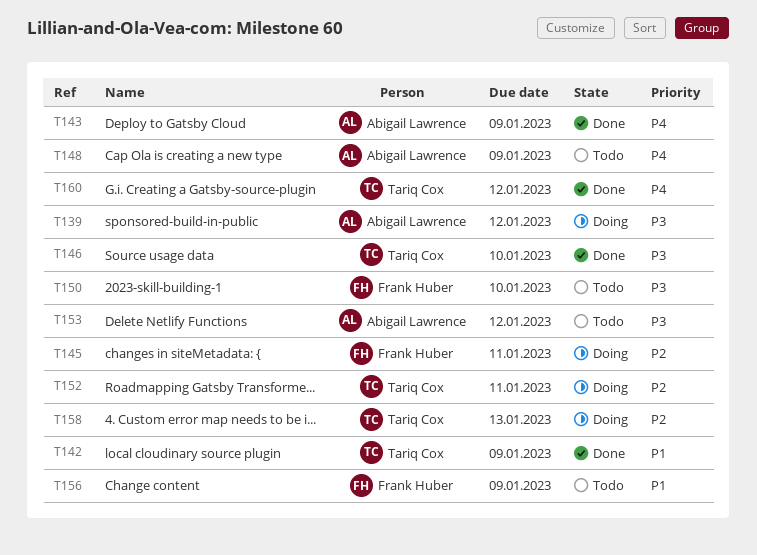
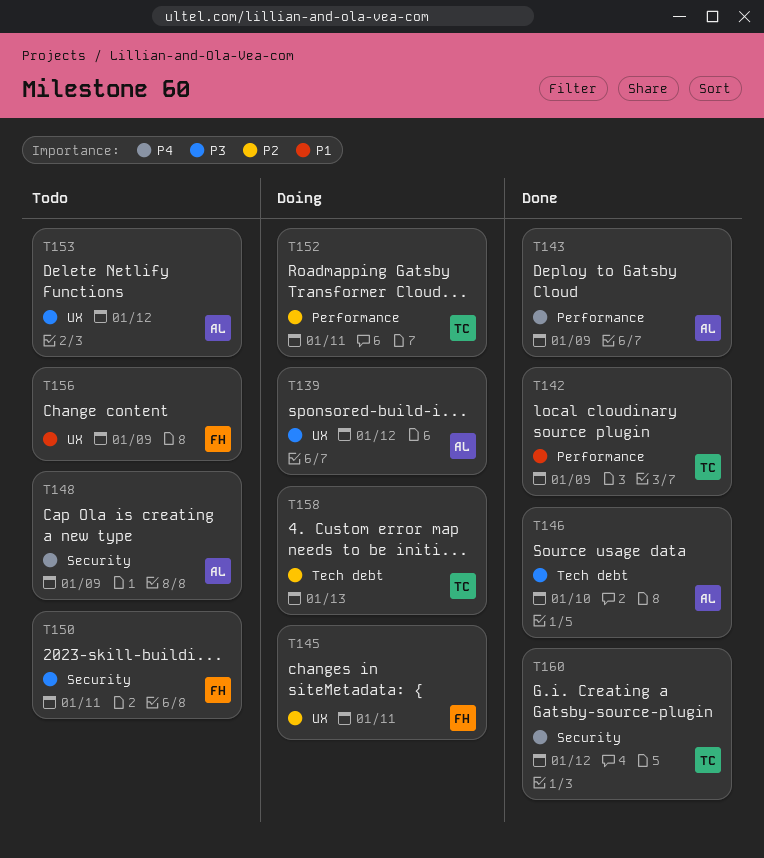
T146, owner: Tariq Cox -> Abigail Lawrence
T150, due: Jan 10 -> Jan 11

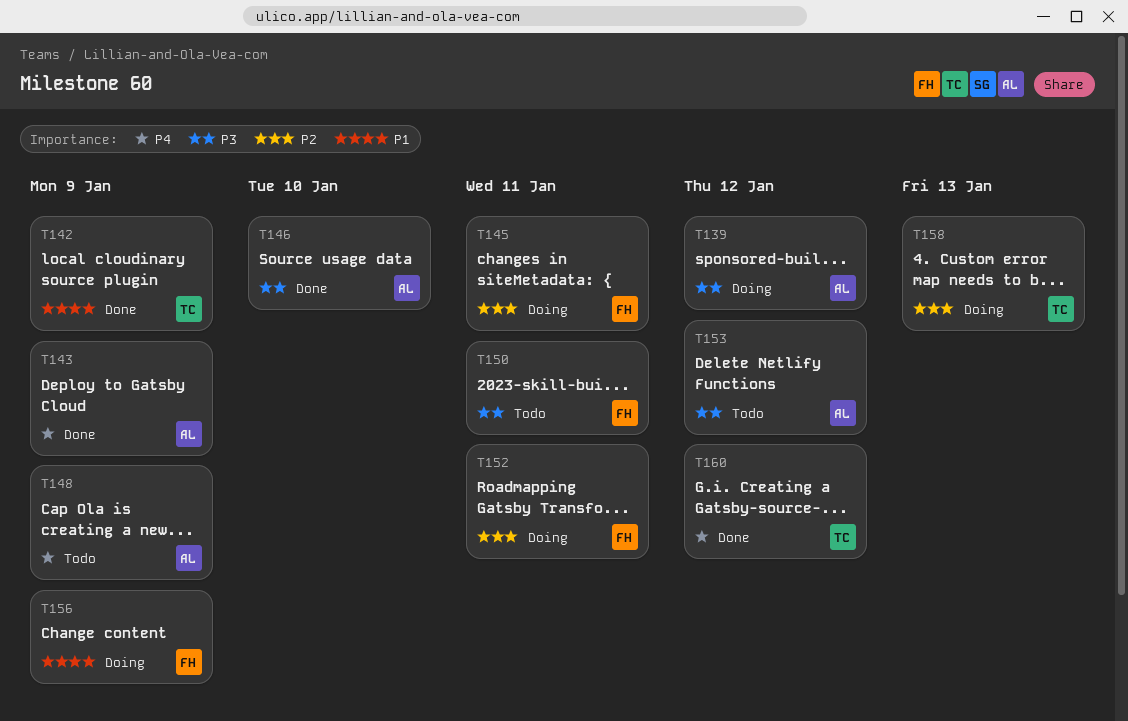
T152, owner: TC -> FH
T156, status: Todo -> Doing

